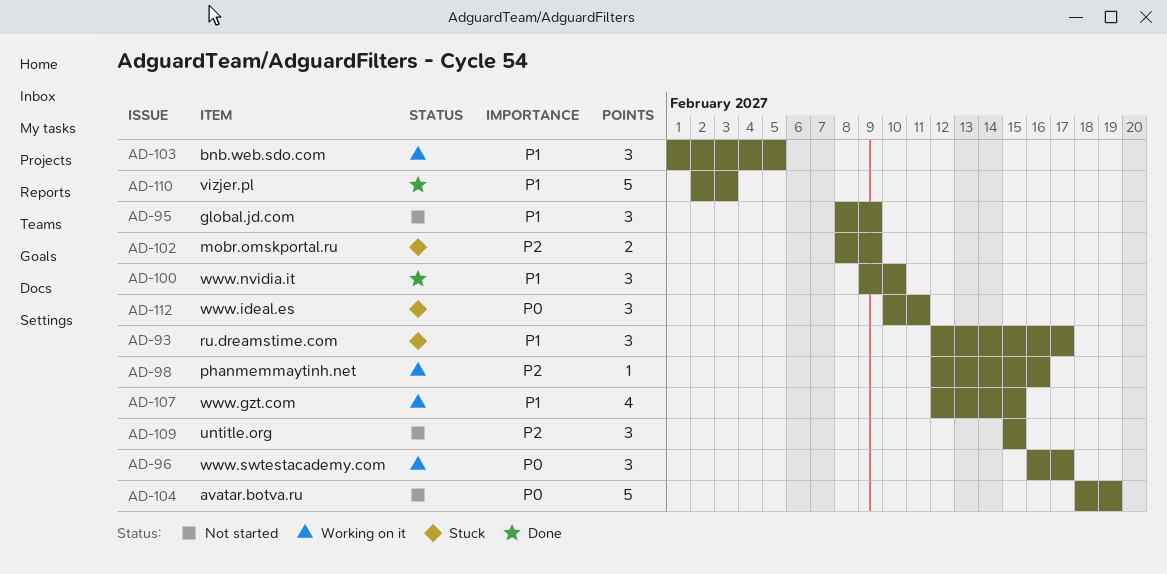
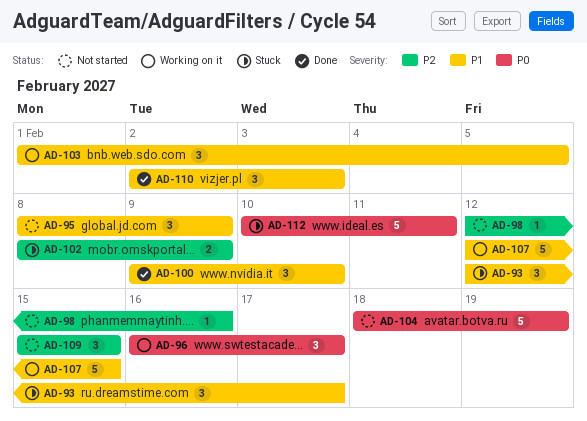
AD-98, status: Working on it -> Not started
AD-107, estimate: 4 -> 5
AD-110, estimate: 5 -> 3
AD-112, estimate: 3 -> 5

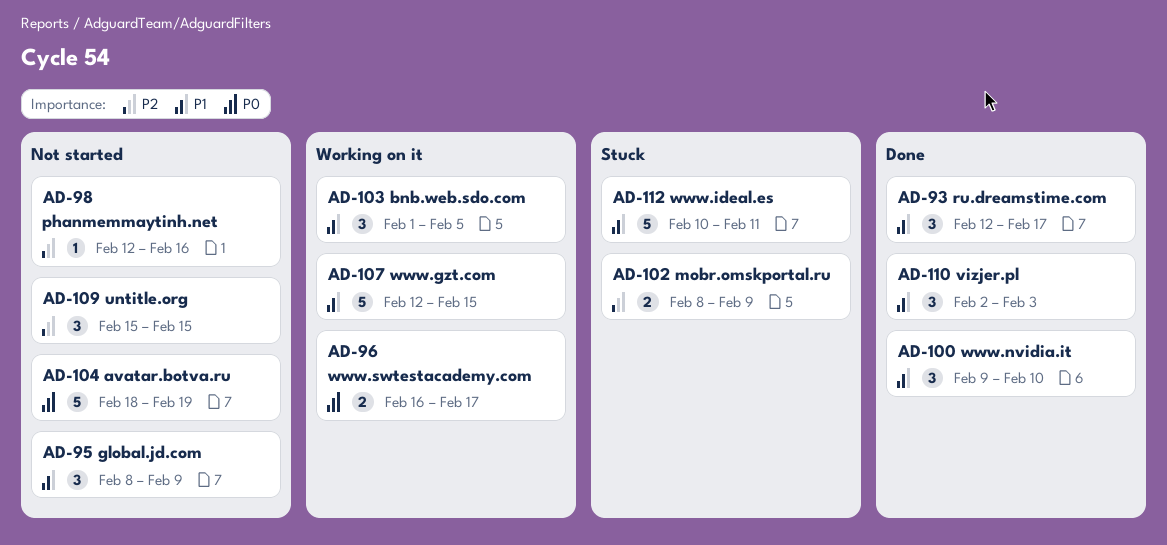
AD-93, status: Stuck -> Done
AD-96, estimate: 3 -> 2
AD-112, priority: P0 -> P1

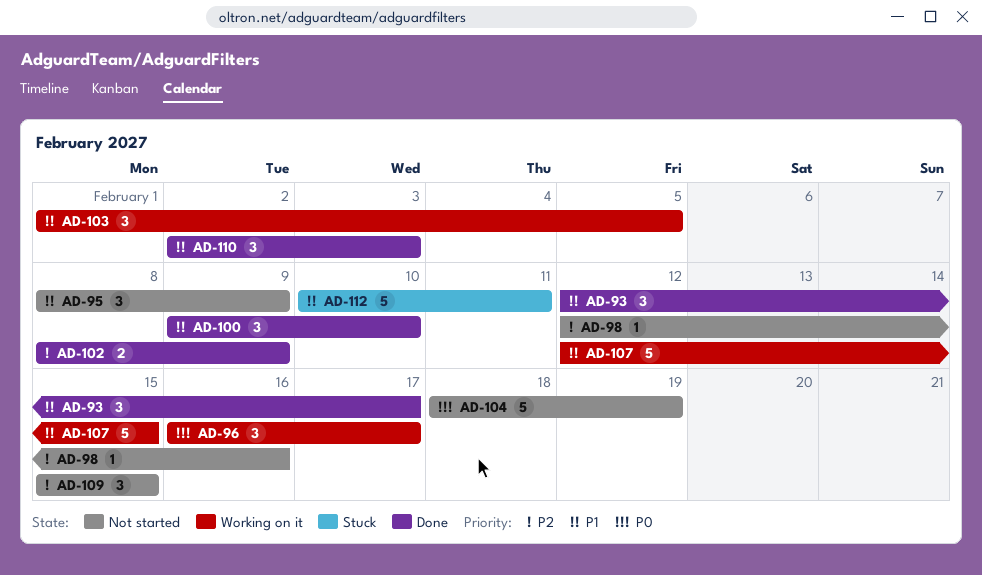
AD-96, estimate: 2 -> 3
AD-102, status: Stuck -> Done

